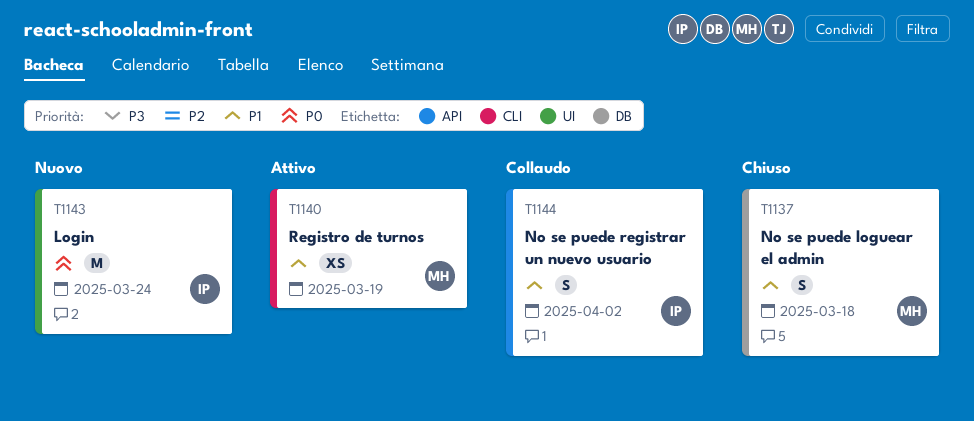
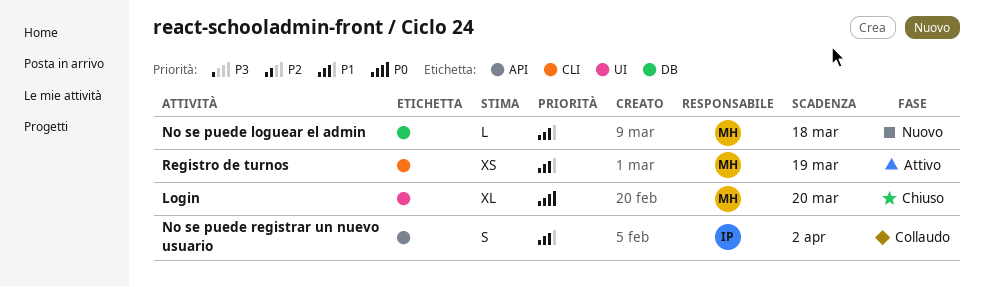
Login, status: Nuovo -> Chiuso
Login, owner: IP -> MH
Login, estimate: M -> XL
Login, due: Mar 24 -> Mar 20
No se puede loguear el admin, status: Chiuso -> Nuovo
No se puede loguear el admin, estimate: S -> L

